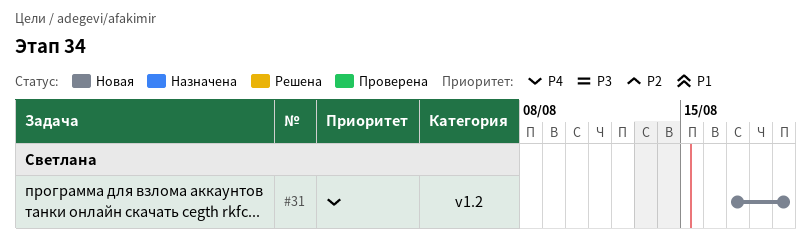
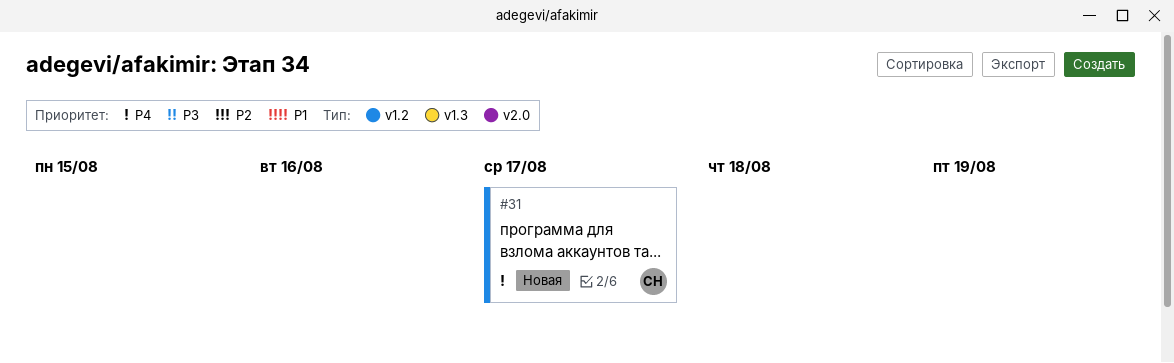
#31, due: Aug 19 -> Aug 17

